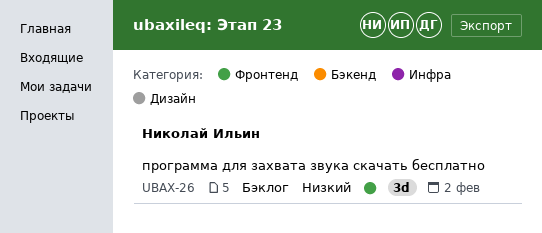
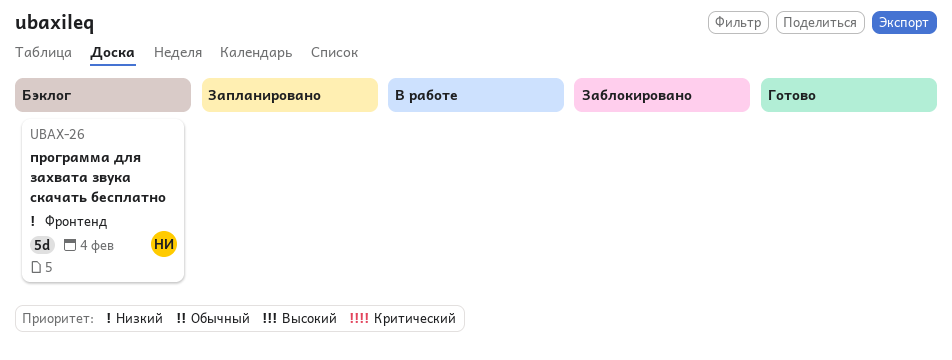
UBAX-26, estimate: 3d -> 5d
UBAX-26, due: Feb 2 -> Feb 4

